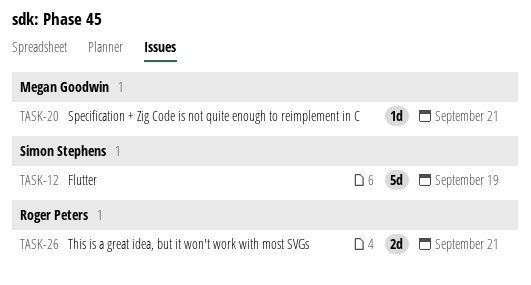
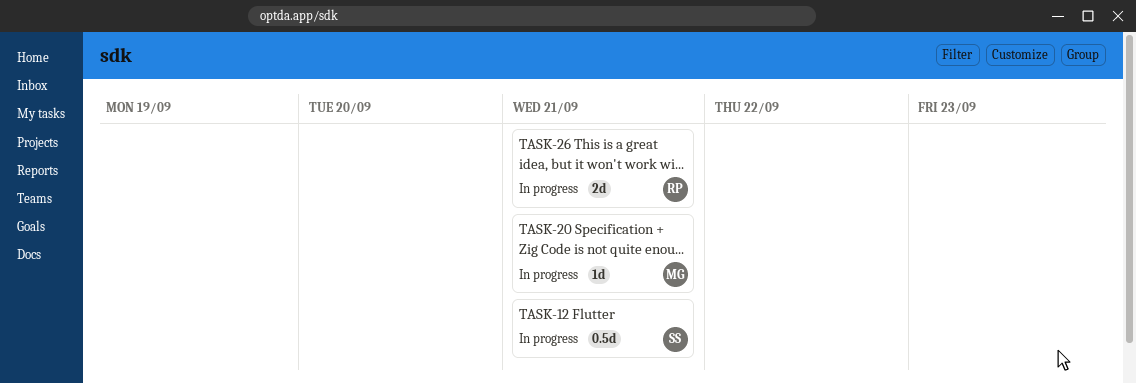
TASK-12, estimate: 5d -> 0.5d
TASK-12, due: Sep 19 -> Sep 21

